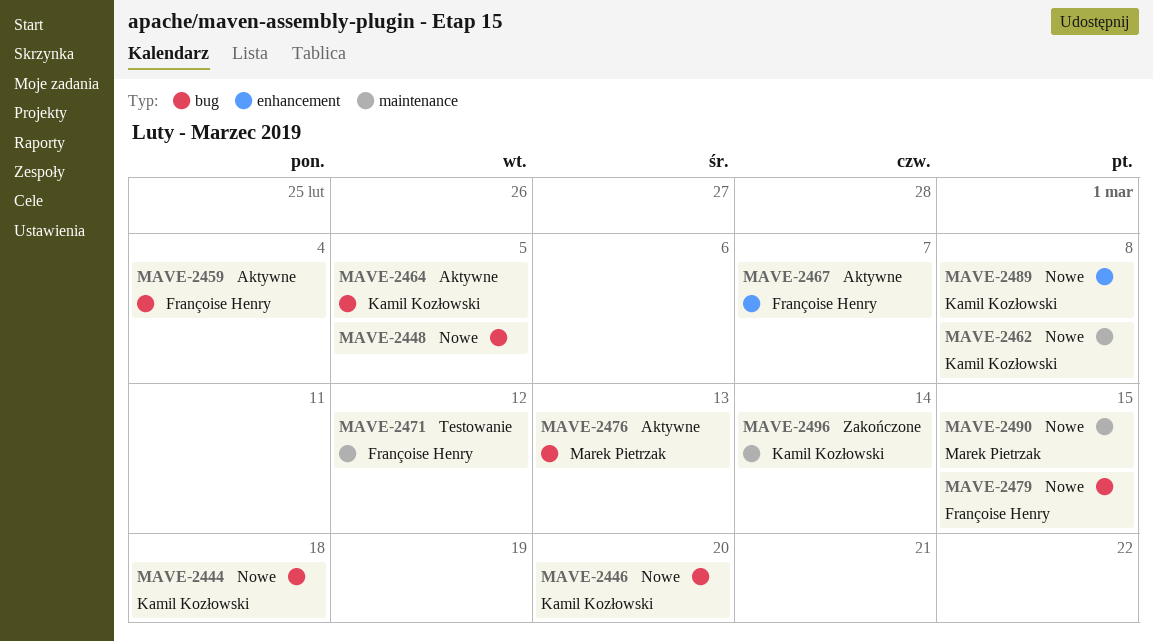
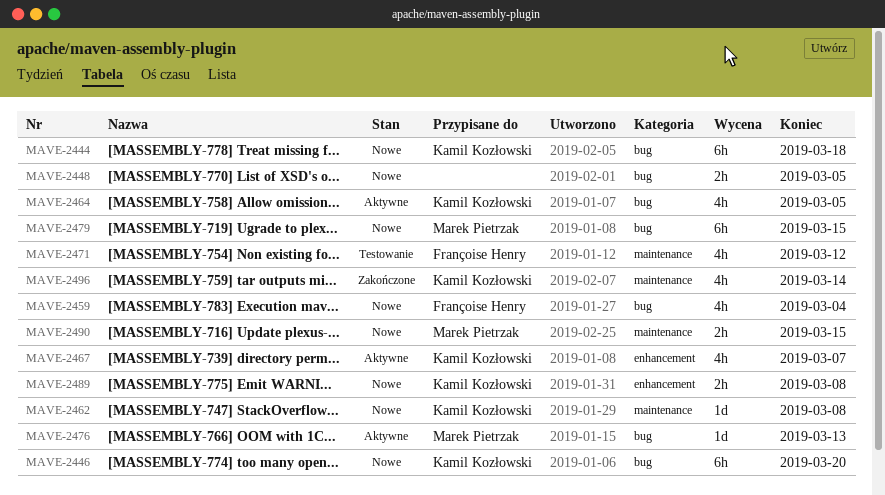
MAVE-2459, status: Aktywne -> Nowe
MAVE-2467, owner: Françoise Henry -> Kamil Kozłowski
MAVE-2479, owner: Françoise Henry -> Marek Pietrzak

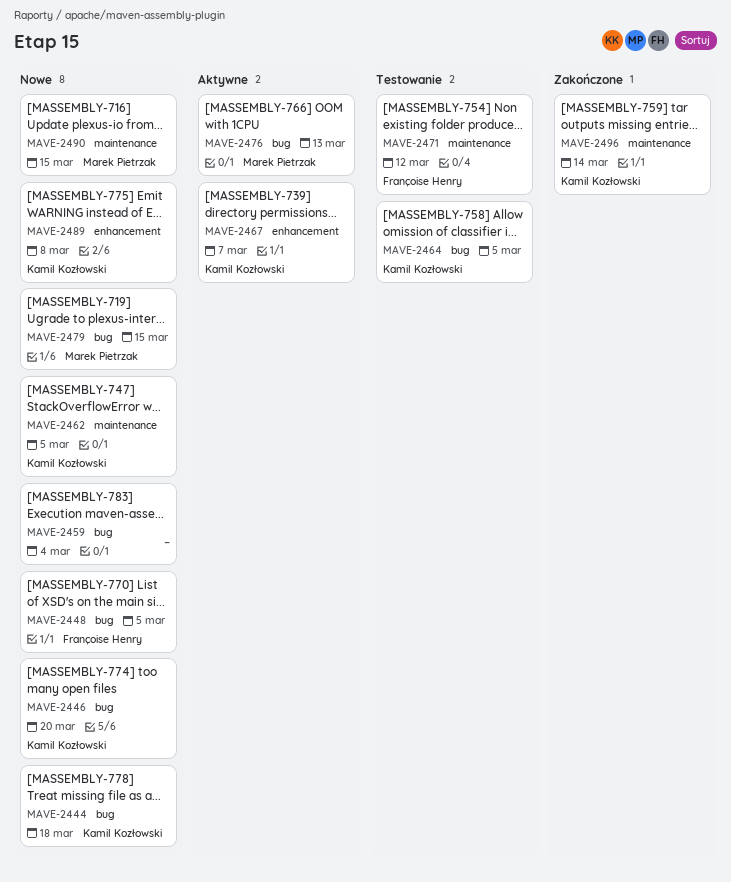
MAVE-2448, owner: none -> Françoise Henry
MAVE-2459, owner: Françoise Henry -> none
MAVE-2462, due: Mar 8 -> Mar 5
MAVE-2464, status: Aktywne -> Testowanie

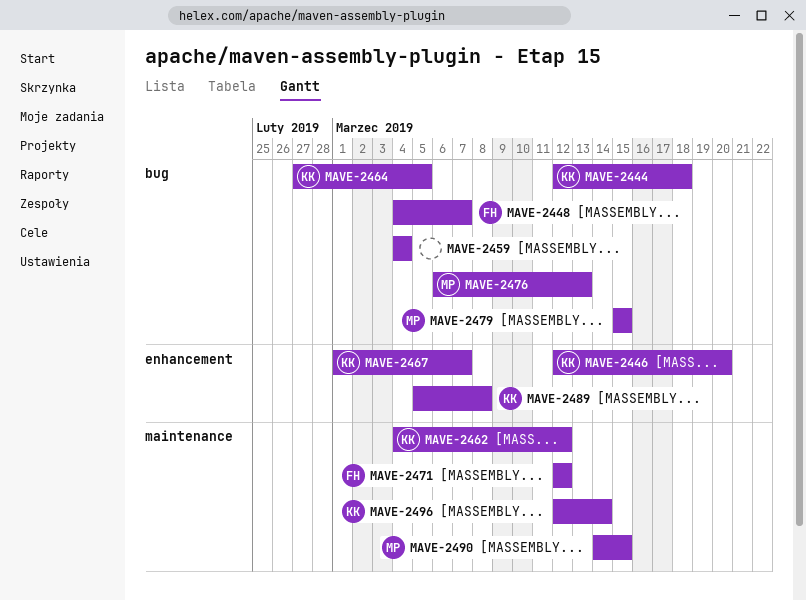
MAVE-2446, label: bug -> enhancement
MAVE-2448, due: Mar 5 -> Mar 7
MAVE-2462, due: Mar 5 -> Mar 12

